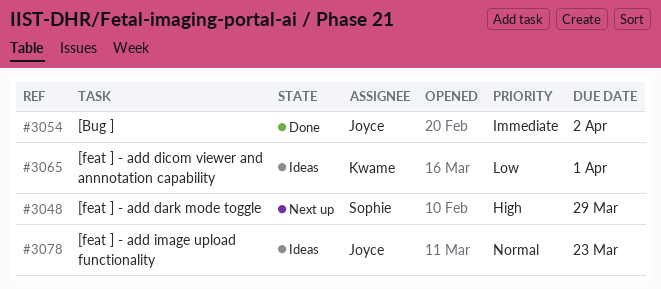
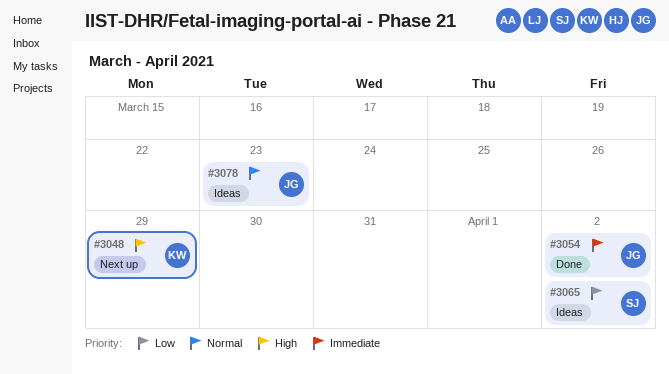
#3048, owner: Sophie -> Kwame
#3065, owner: Kwame -> Sophie
#3065, due: Apr 1 -> Apr 2

